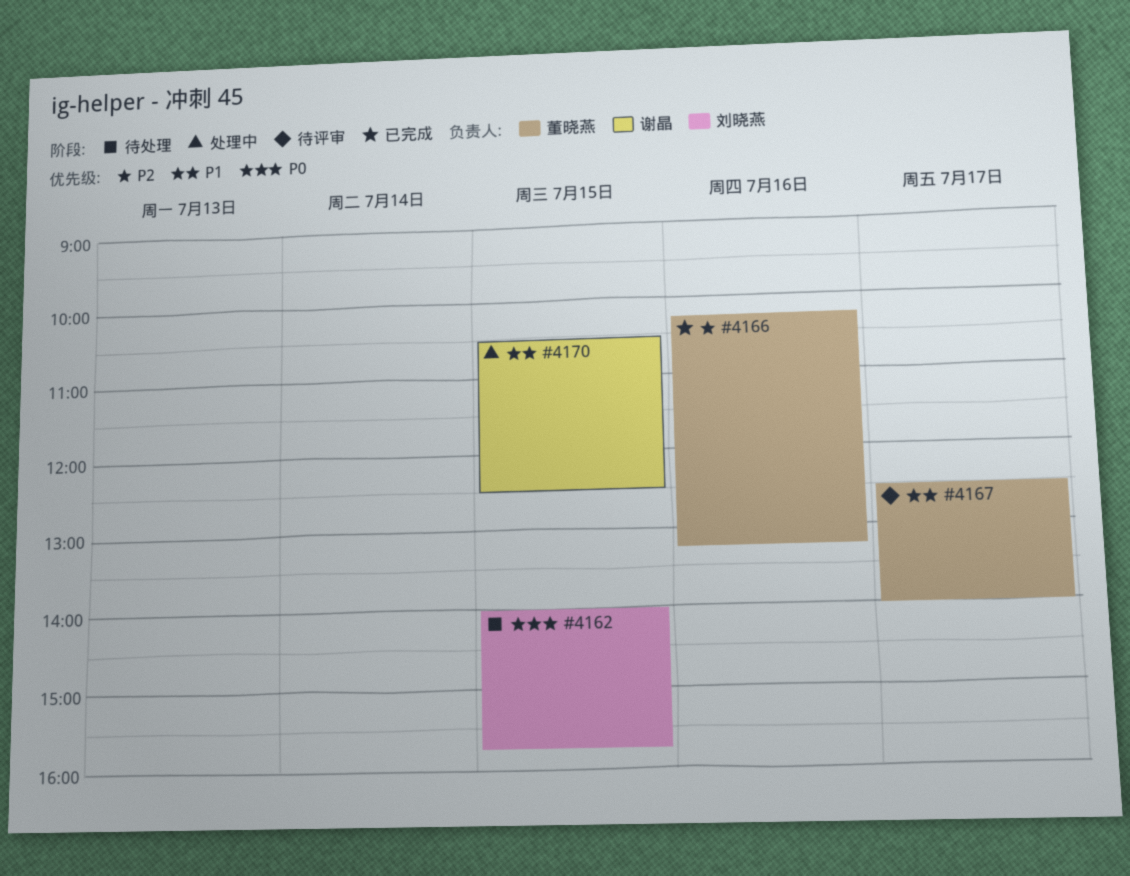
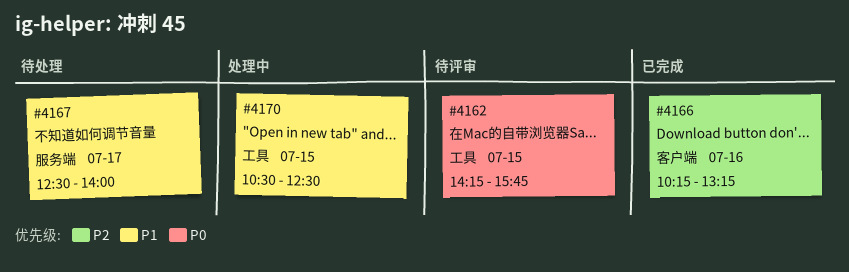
#4162, status: 待处理 -> 待评审
#4162, begins: 14:00 -> 14:15
#4167, status: 待评审 -> 待处理

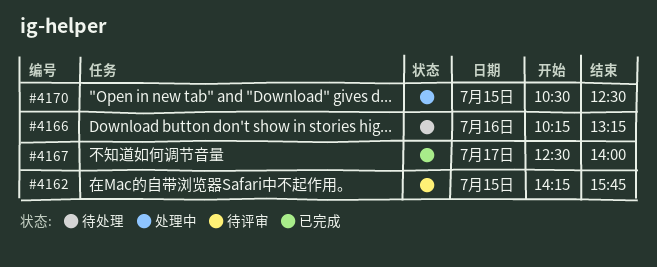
#4166, status: 已完成 -> 待处理
#4167, status: 待处理 -> 已完成

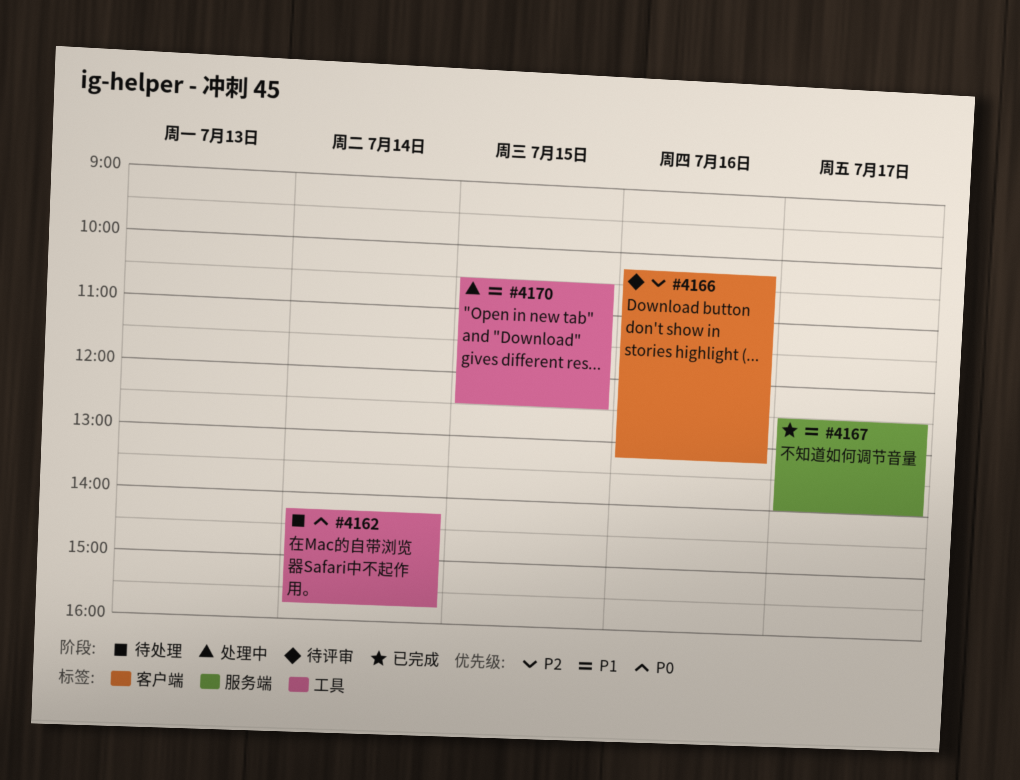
#4162, status: 待评审 -> 待处理
#4162, day: Jul 15 -> Jul 14
#4166, status: 待处理 -> 待评审

